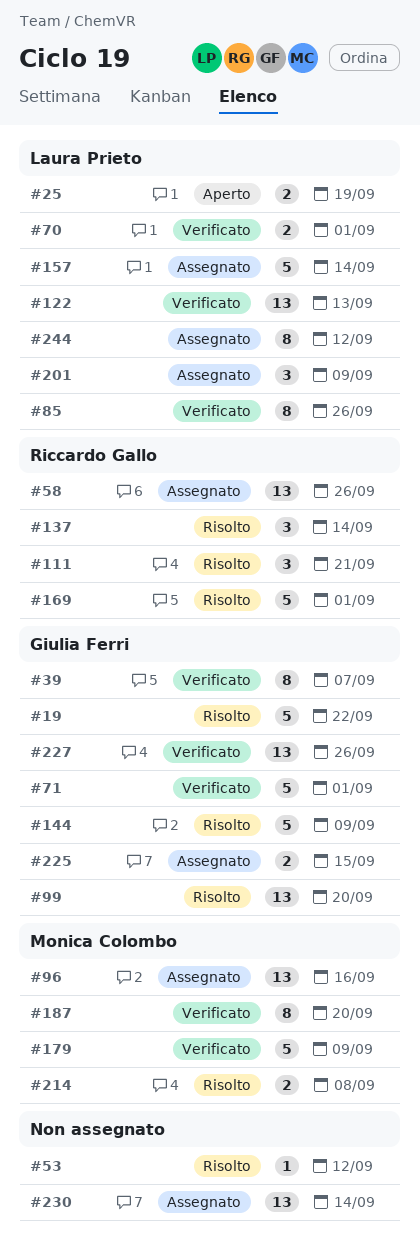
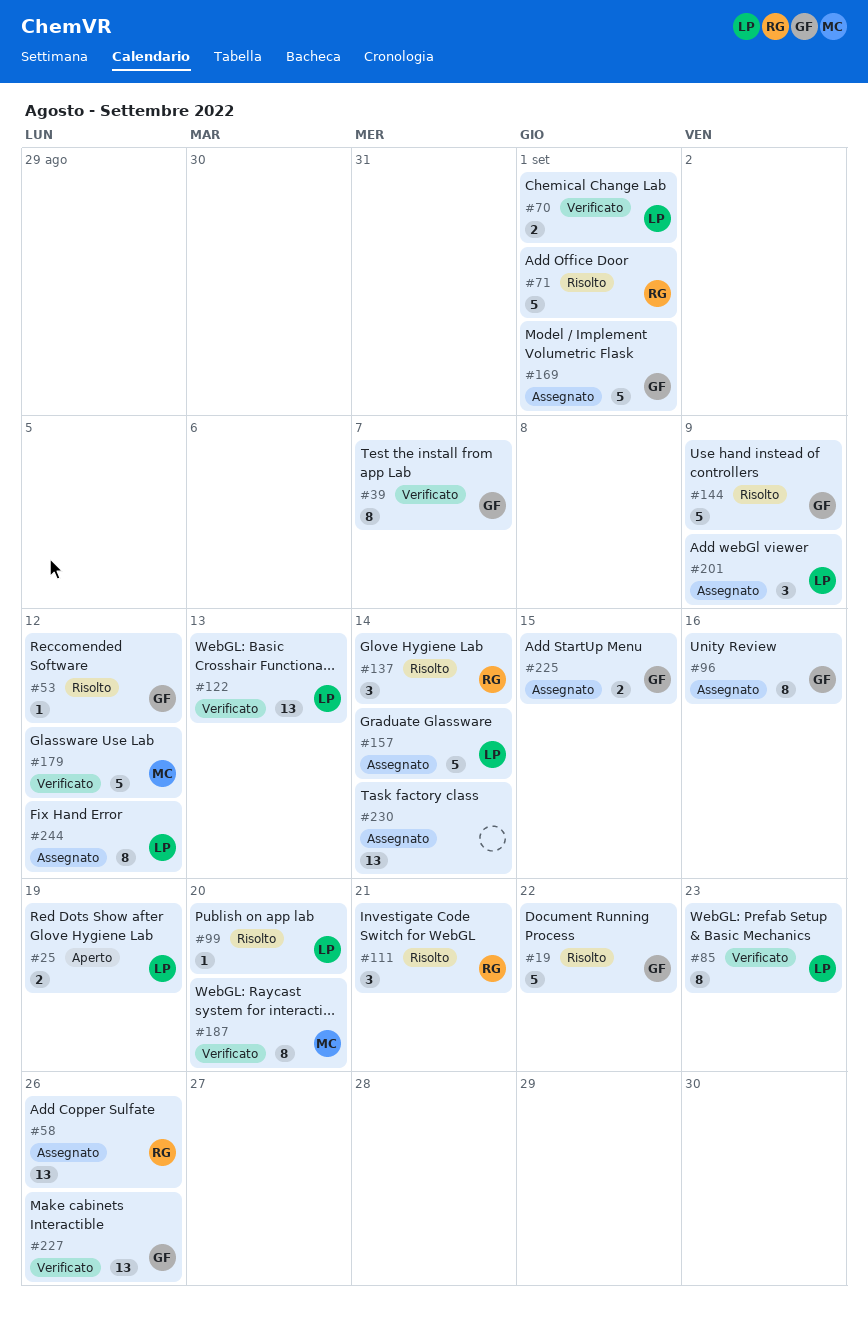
#53, owner: none -> Giulia Ferri
#71, status: Verificato -> Risolto
#71, owner: Giulia Ferri -> Riccardo Gallo
#85, due: Sep 26 -> Sep 23
#96, owner: Monica Colombo -> Giulia Ferri
#96, estimate: 13 -> 8
#99, owner: Giulia Ferri -> Laura Prieto
#99, estimate: 13 -> 1
#169, status: Risolto -> Assegnato
#169, owner: Riccardo Gallo -> Giulia Ferri
#179, due: Sep 9 -> Sep 12
#214: present -> none

